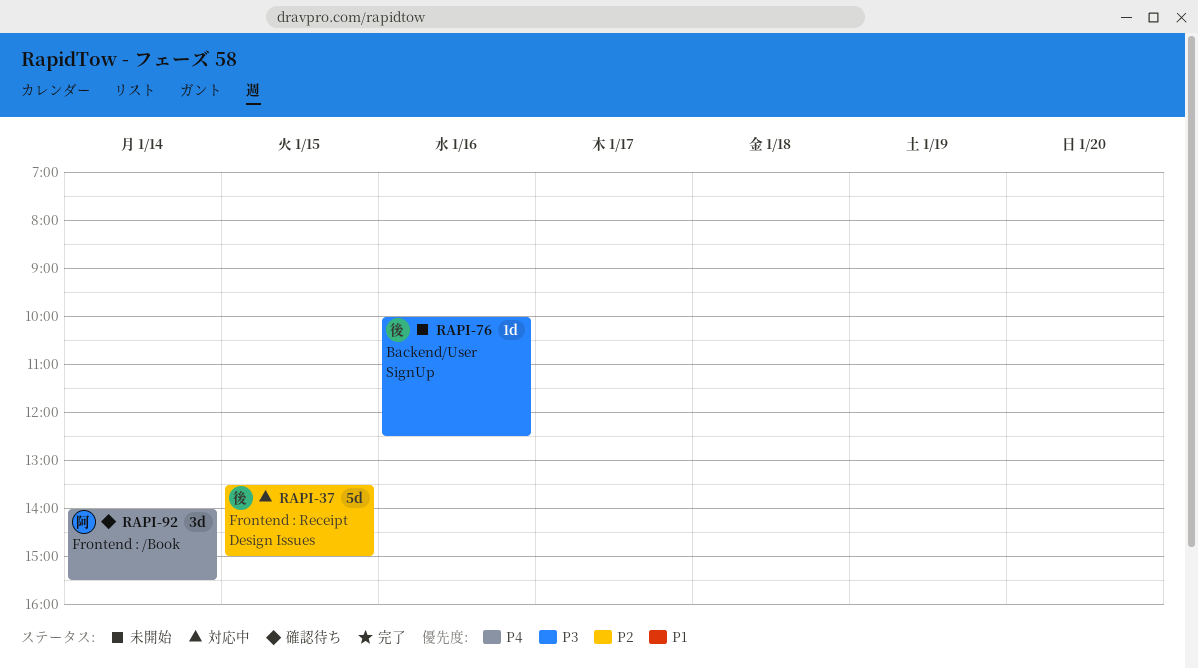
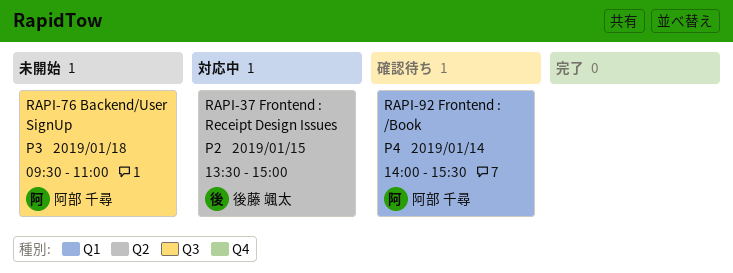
RAPI-76, owner: 後藤 颯太 -> 阿部 千尋
RAPI-76, day: Jan 16 -> Jan 18
RAPI-76, begins: 10:00 -> 09:30
RAPI-76, ends: 12:30 -> 11:00

